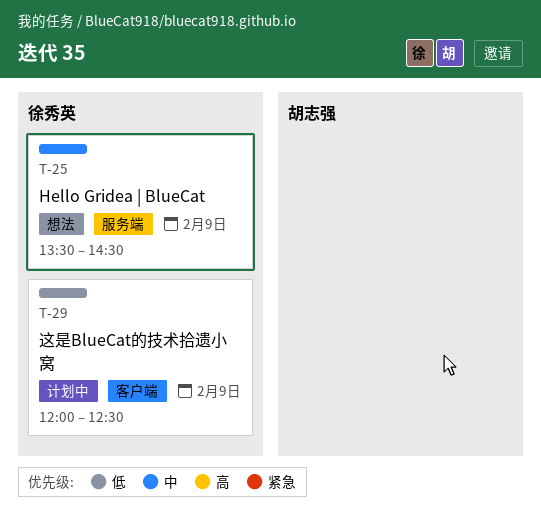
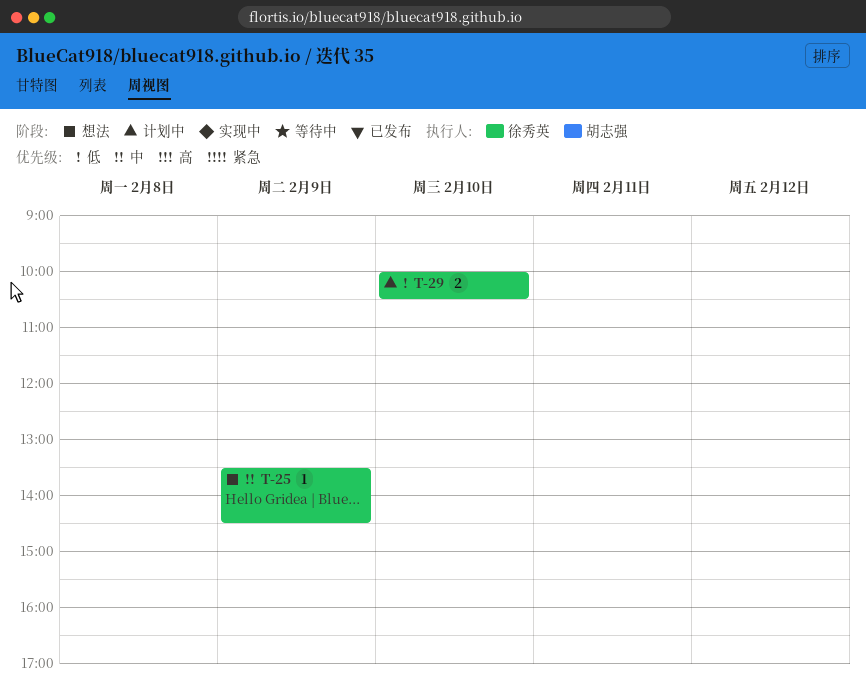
T-29, day: Feb 9 -> Feb 10
T-29, begins: 12:00 -> 10:00
T-29, ends: 12:30 -> 10:30

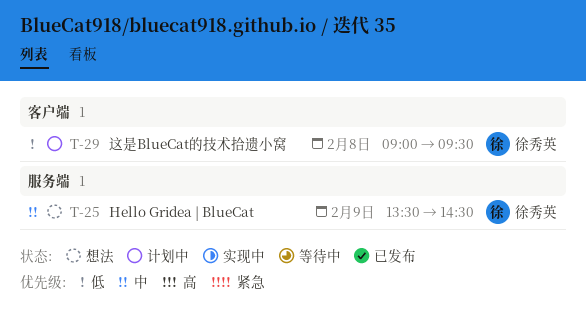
T-29, day: Feb 10 -> Feb 8
T-29, begins: 10:00 -> 09:00
T-29, ends: 10:30 -> 09:30

